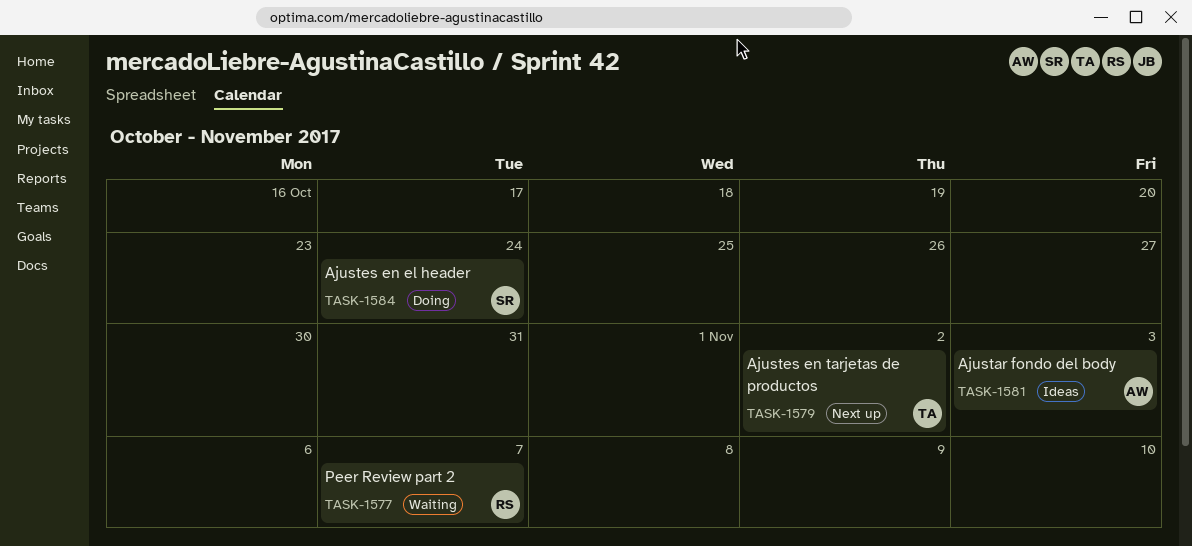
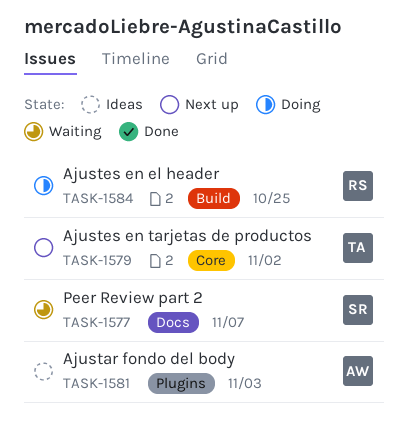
TASK-1577, owner: RS -> SR
TASK-1584, owner: SR -> RS
TASK-1584, due: Oct 24 -> Oct 25

